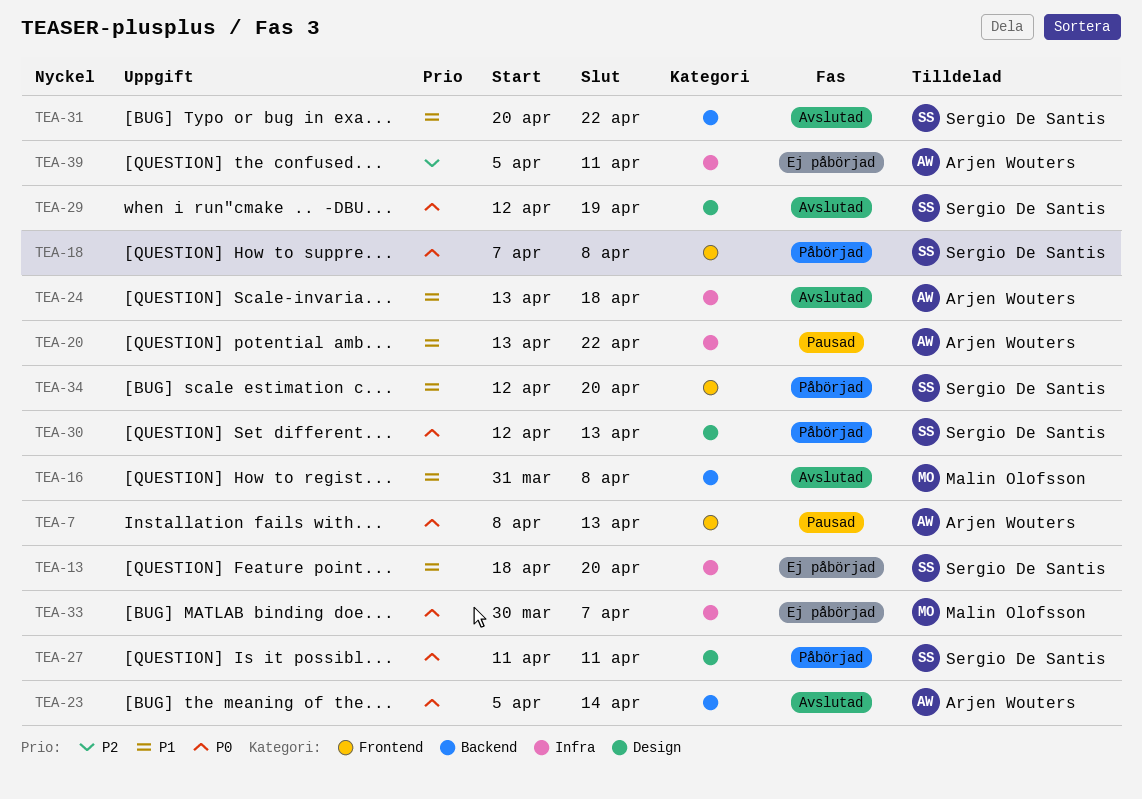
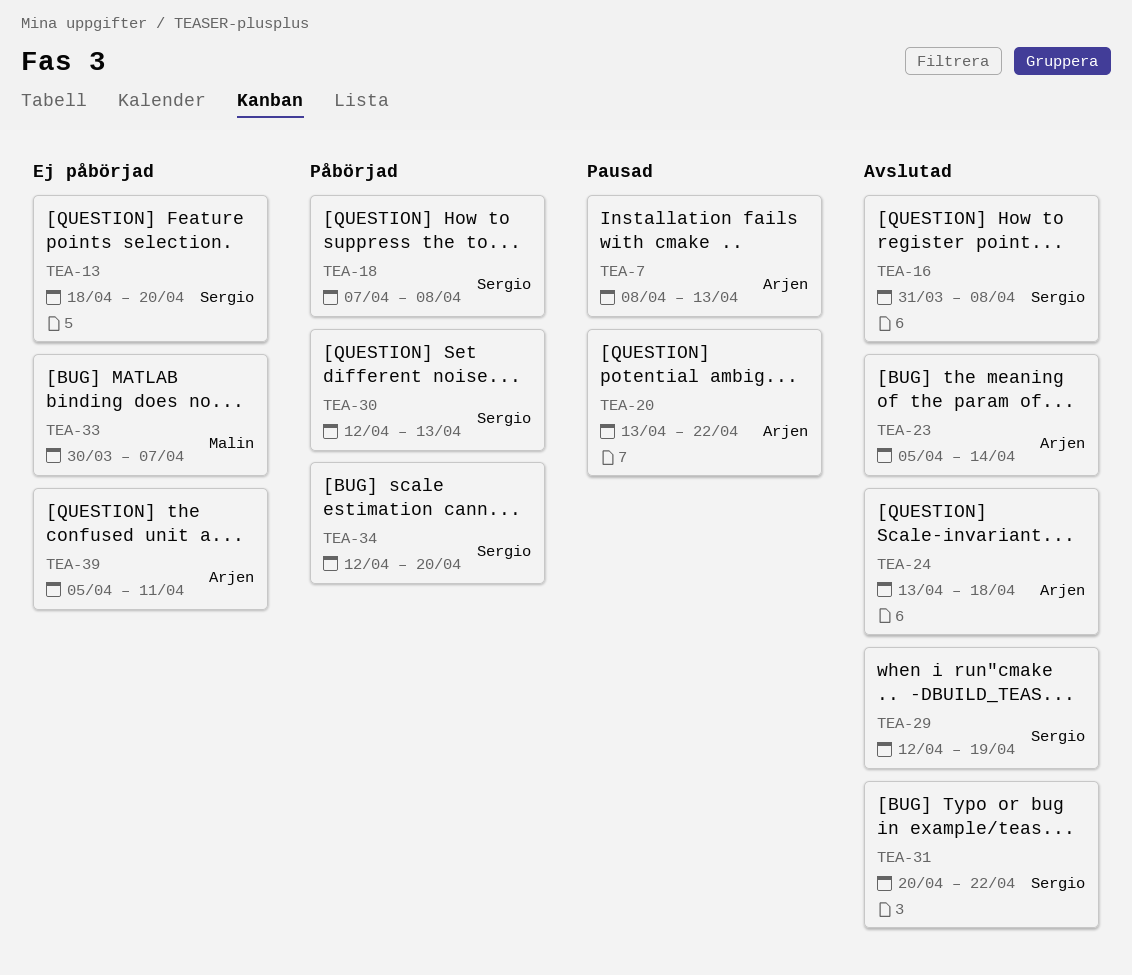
TEA-16, owner: Malin Olofsson -> Sergio De Santis
TEA-27: present -> none

